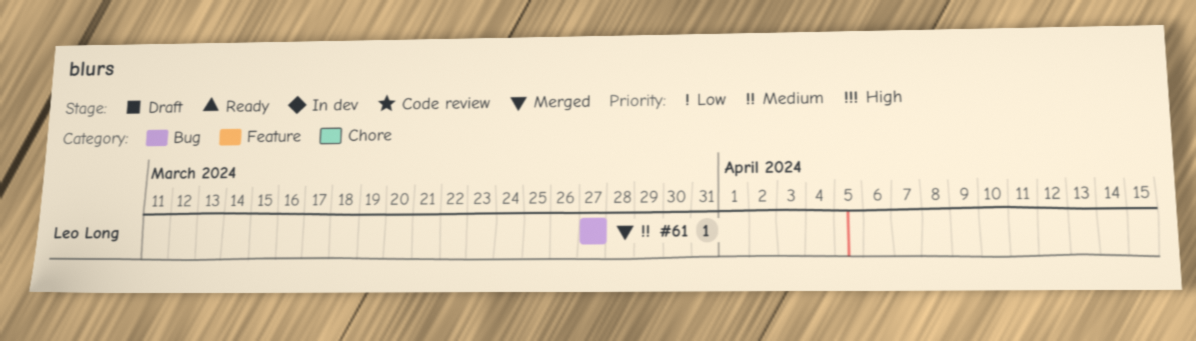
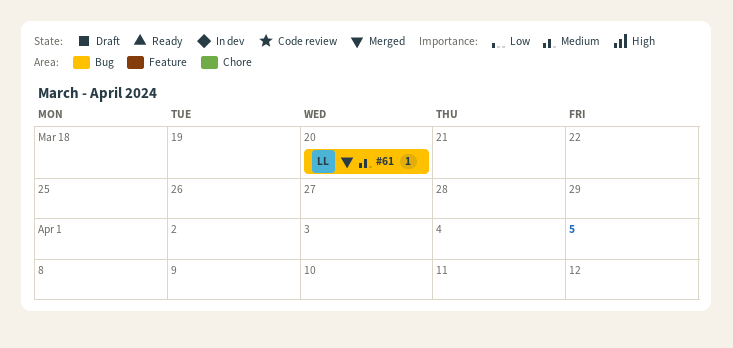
#61, start: Mar 27 -> Mar 20
#61, due: Mar 27 -> Mar 20

